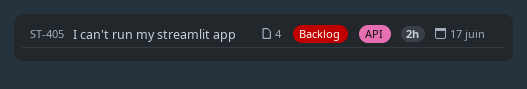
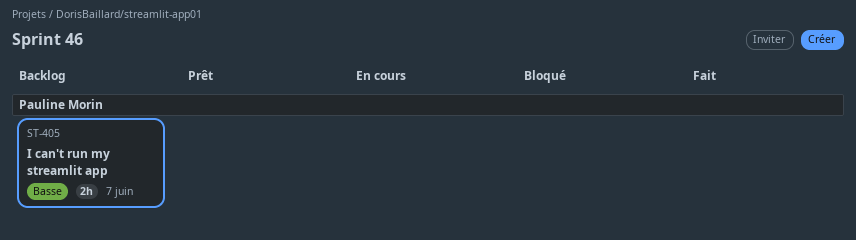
ST-405, due: Jun 17 -> Jun 7

